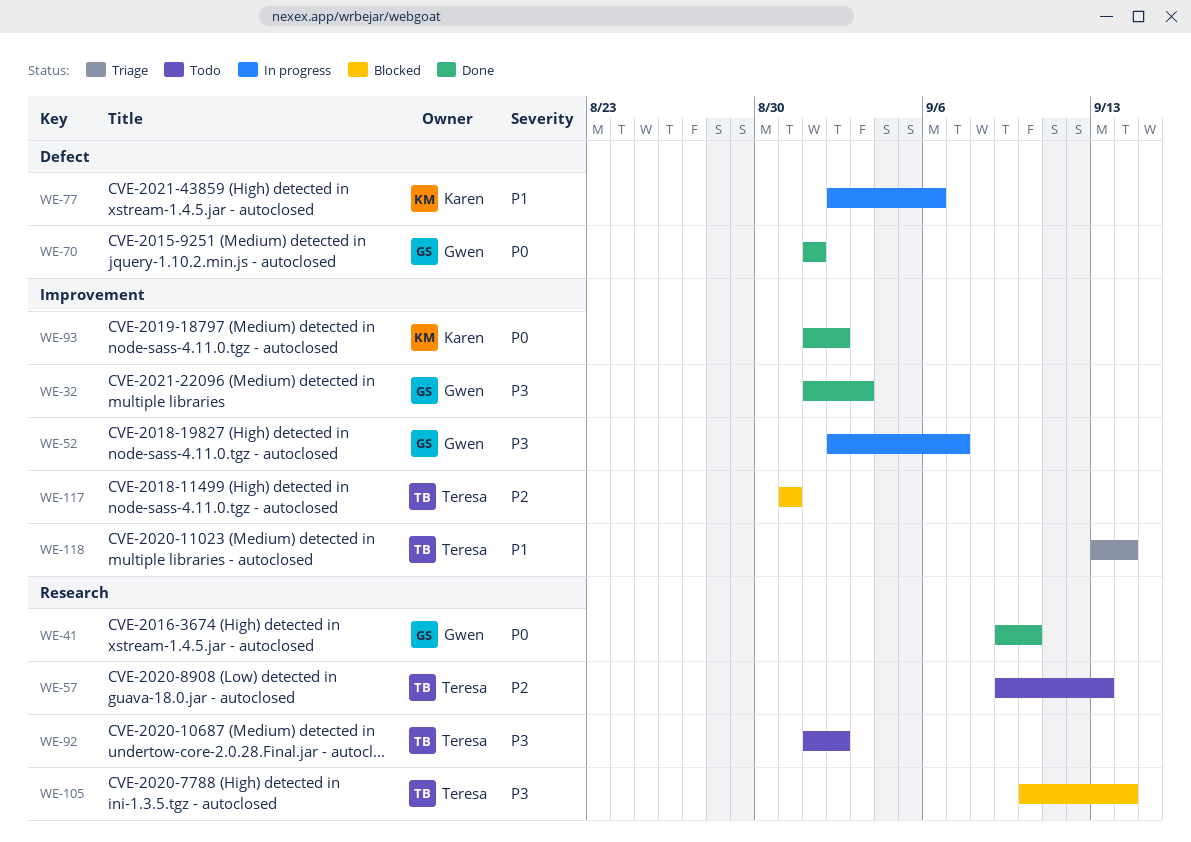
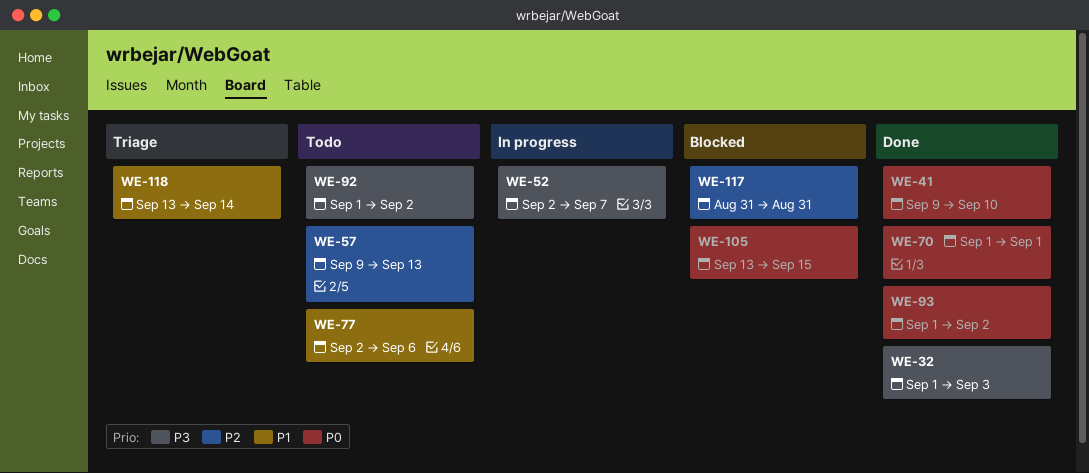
WE-77, status: In progress -> Todo
WE-105, priority: P3 -> P0
WE-105, start: Sep 10 -> Sep 13
WE-105, due: Sep 14 -> Sep 15

